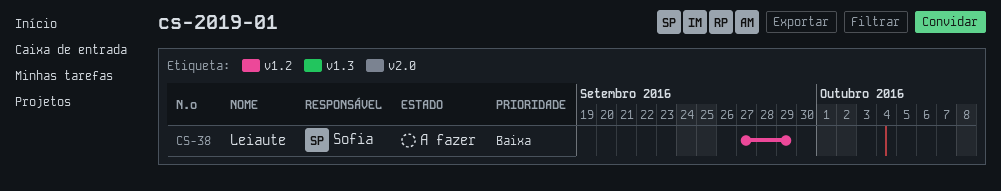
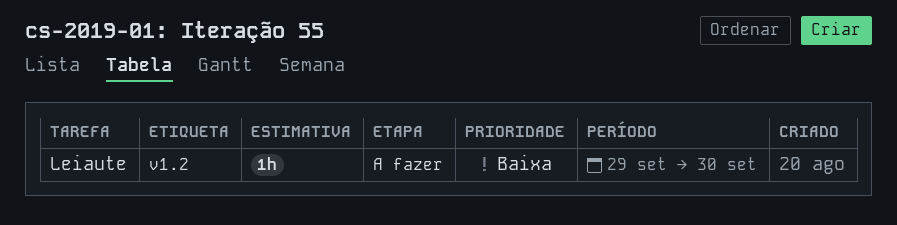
Leiaute, start: Sep 27 -> Sep 29
Leiaute, due: Sep 29 -> Sep 30

